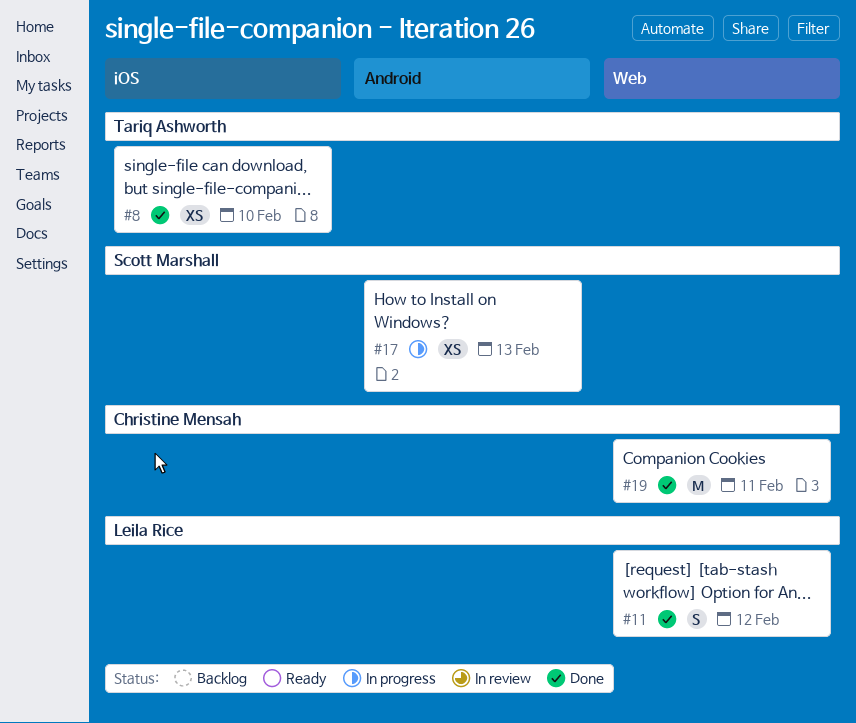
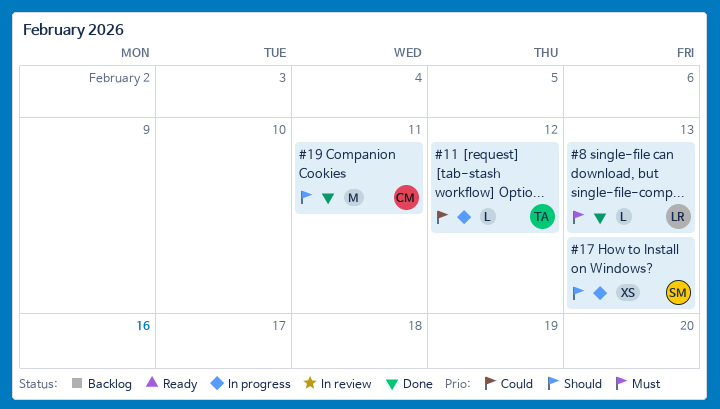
#8, owner: Tariq Ashworth -> Leila Rice
#8, estimate: XS -> L
#8, due: Feb 10 -> Feb 13
#11, status: Done -> In progress
#11, owner: Leila Rice -> Tariq Ashworth
#11, estimate: S -> L

